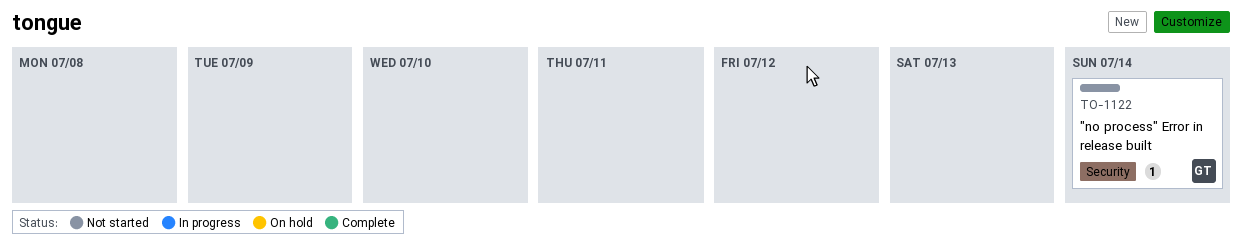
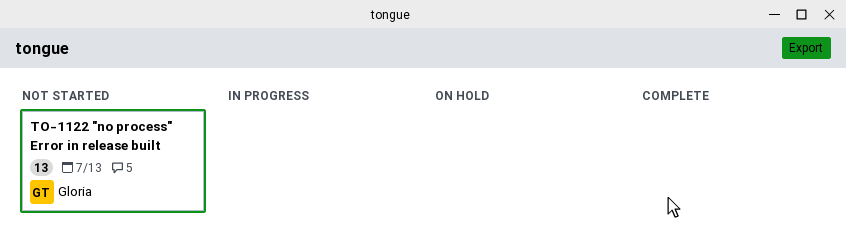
TO-1122, estimate: 1 -> 13
TO-1122, due: Jul 14 -> Jul 13

